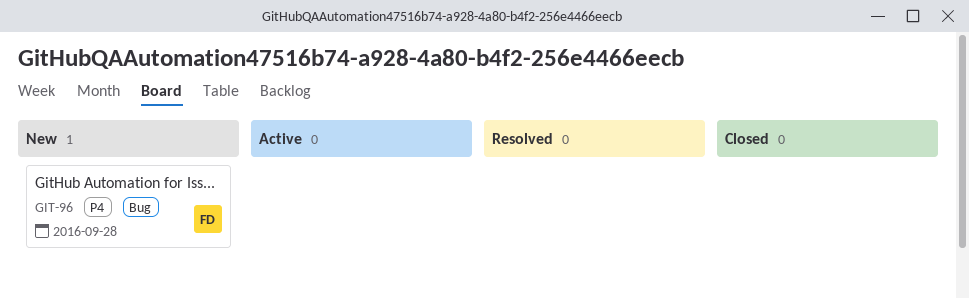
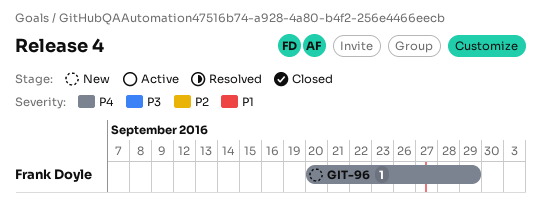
GIT-96, due: Sep 28 -> Sep 29

